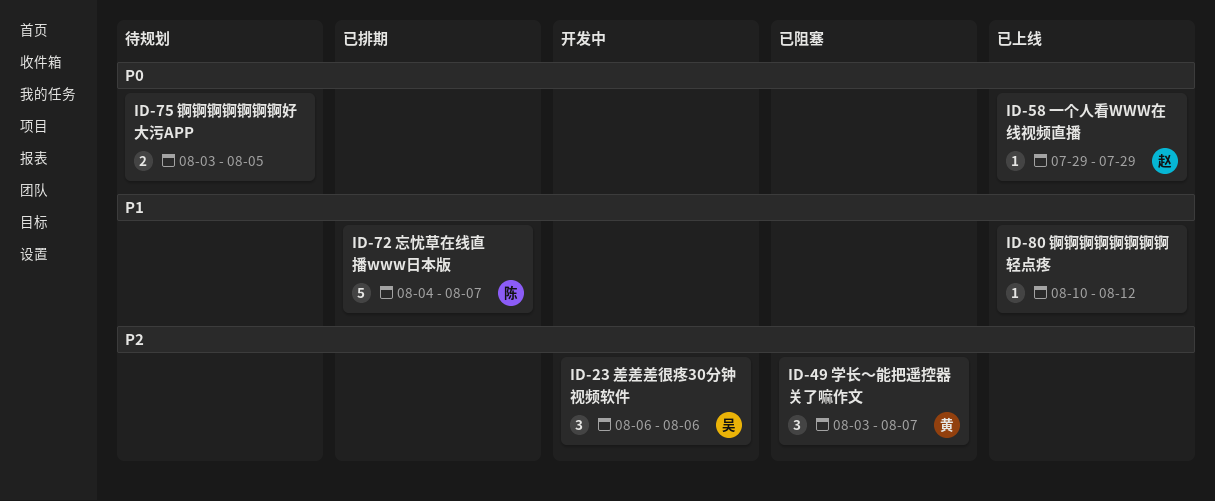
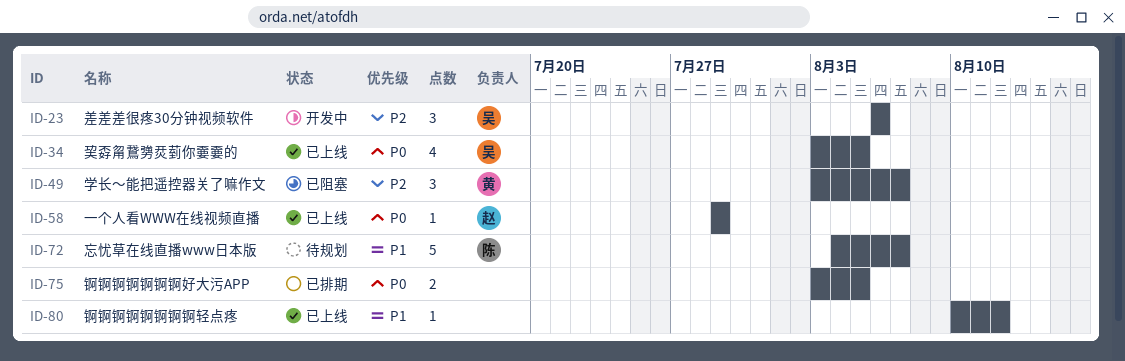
ID-34: none -> present
ID-72, status: 已排期 -> 待规划
ID-75, status: 待规划 -> 已排期

